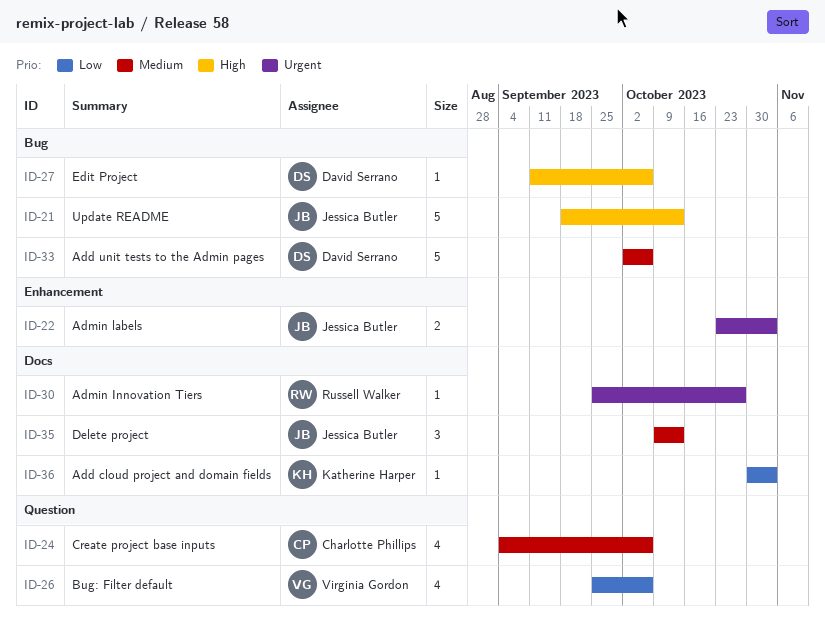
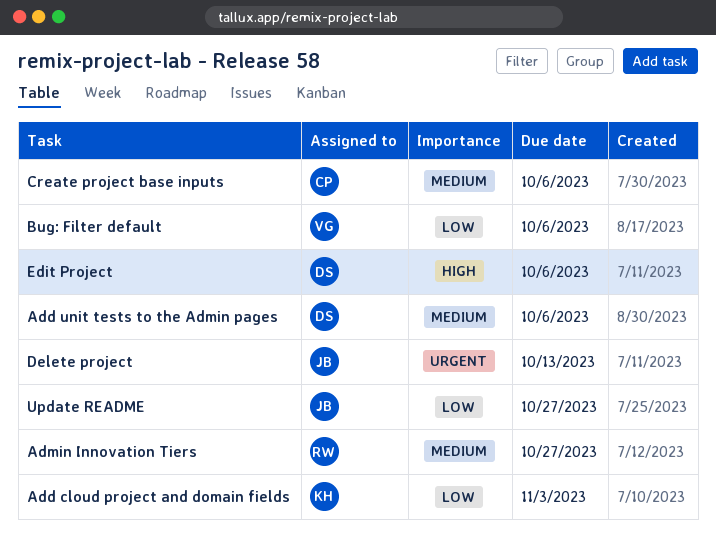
Admin Innovation Tiers, priority: Urgent -> Medium
Admin labels: present -> none
Delete project, priority: Medium -> Urgent
Update README, priority: High -> Low
Update README, due: Oct 13 -> Oct 27

